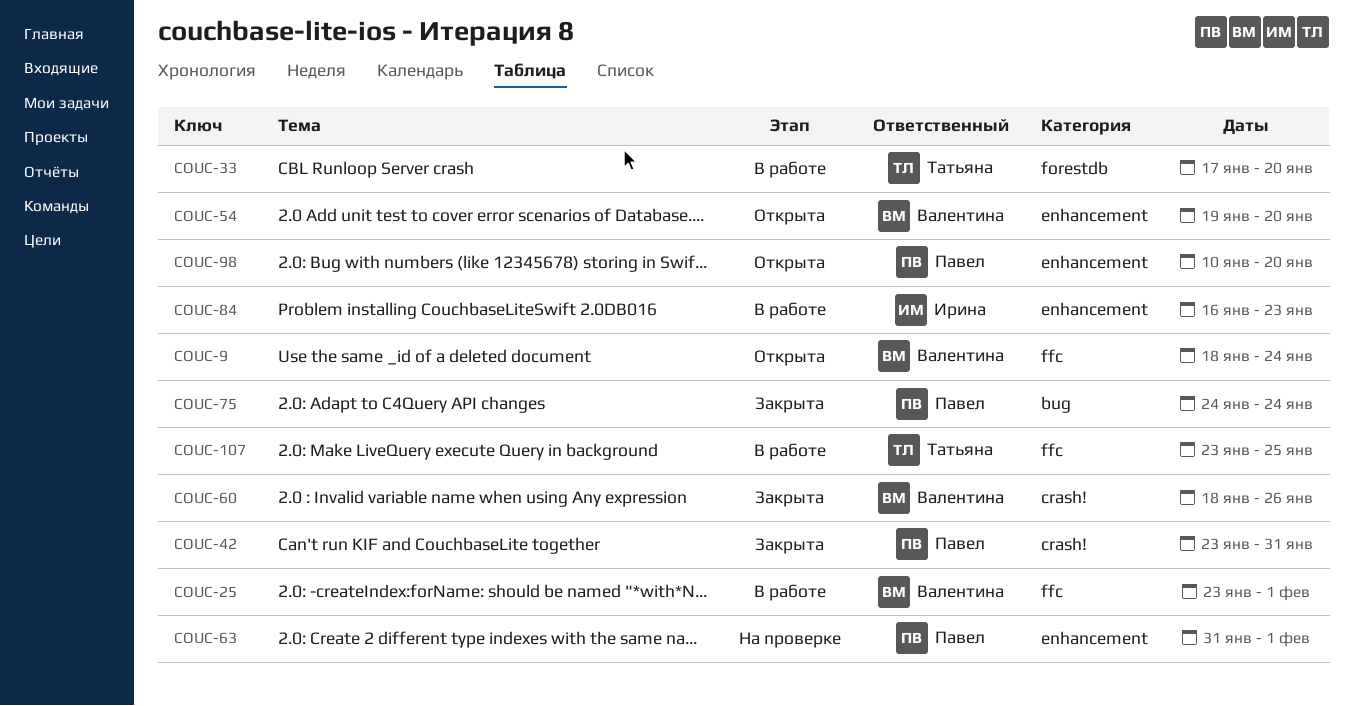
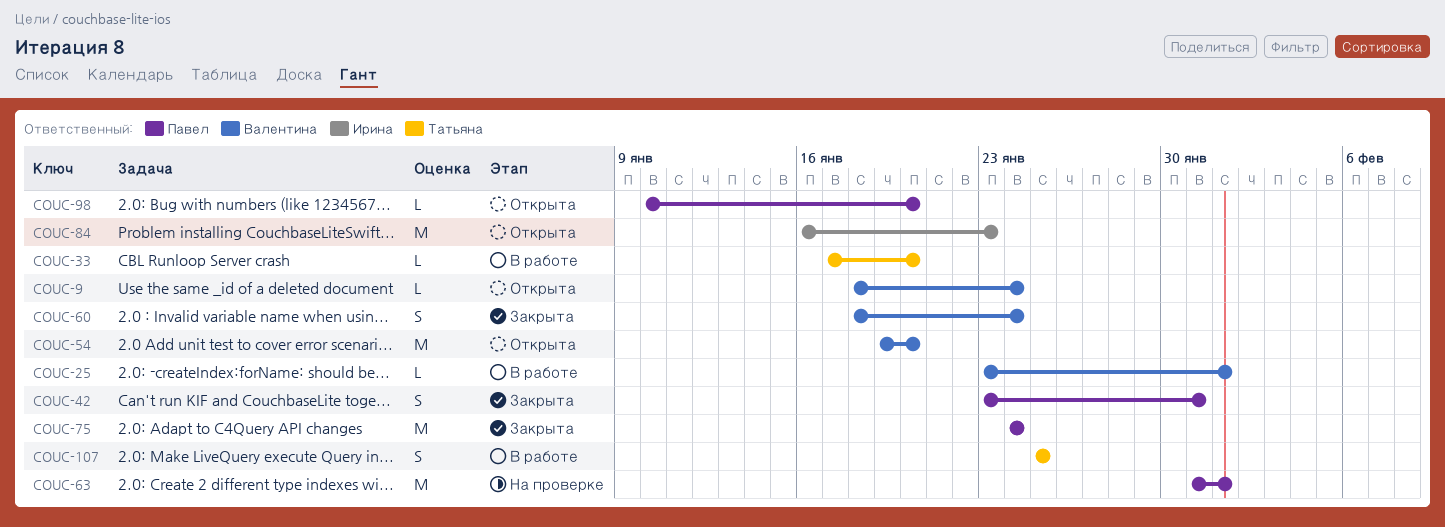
COUC-60, due: Jan 26 -> Jan 24
COUC-84, status: В работе -> Открыта
COUC-107, start: Jan 23 -> Jan 25

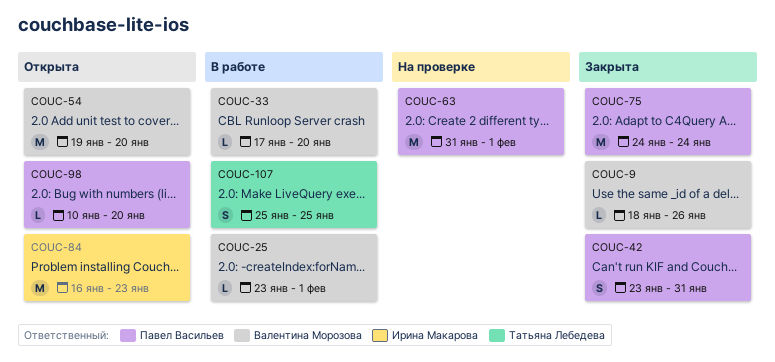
COUC-9, status: Открыта -> Закрыта
COUC-9, due: Jan 24 -> Jan 26
COUC-33, owner: Татьяна Лебедева -> Валентина Морозова
COUC-60: present -> none

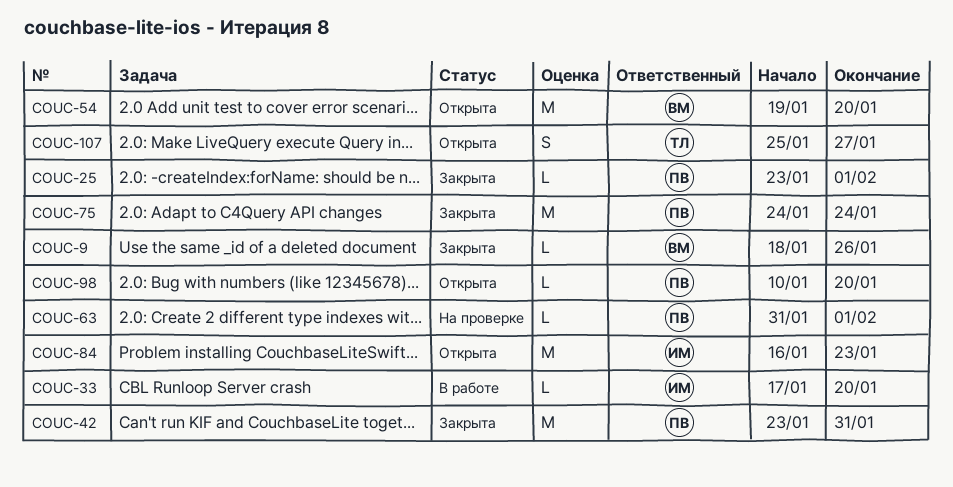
COUC-25, status: В работе -> Закрыта
COUC-25, owner: Валентина Морозова -> Павел Васильев
COUC-33, owner: Валентина Морозова -> Ирина Макарова
COUC-42, estimate: S -> M
COUC-63, estimate: M -> L
COUC-107, status: В работе -> Открыта
COUC-107, due: Jan 25 -> Jan 27

